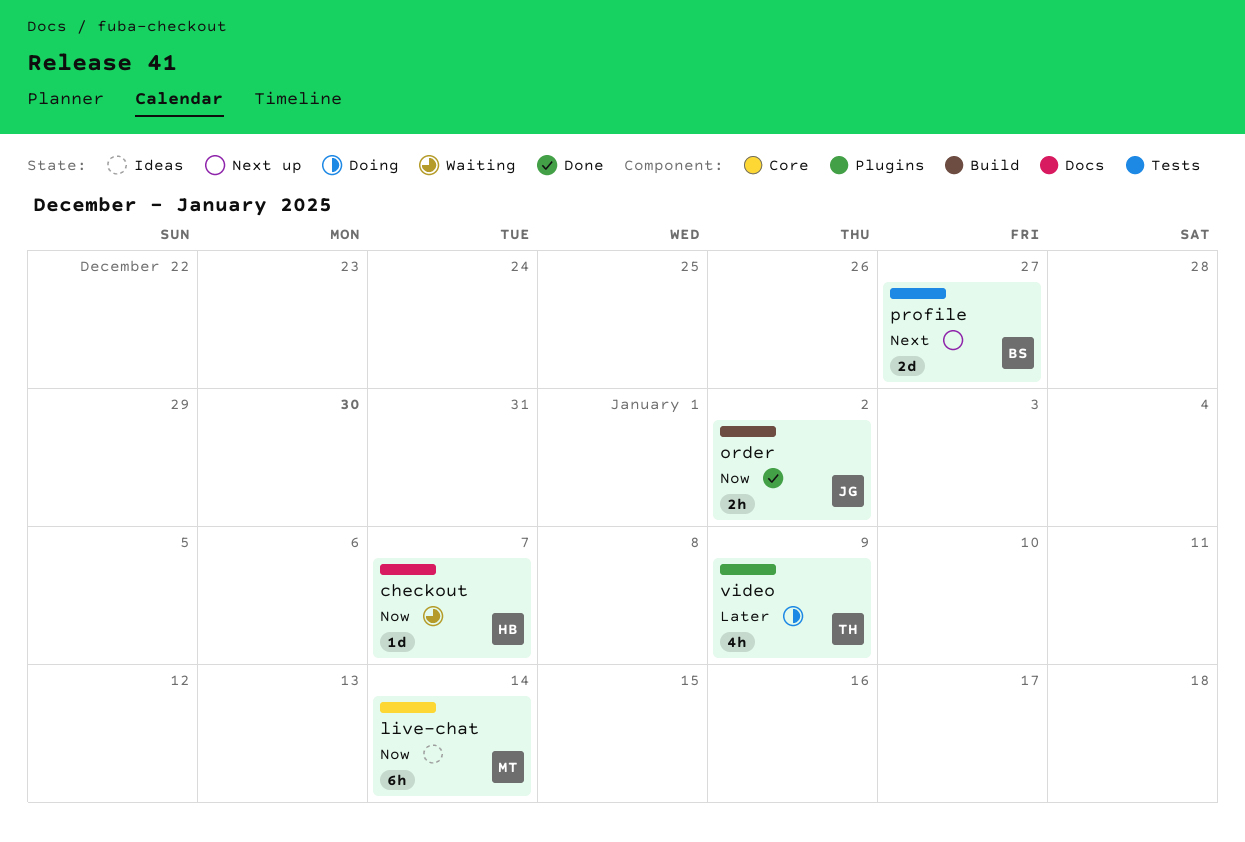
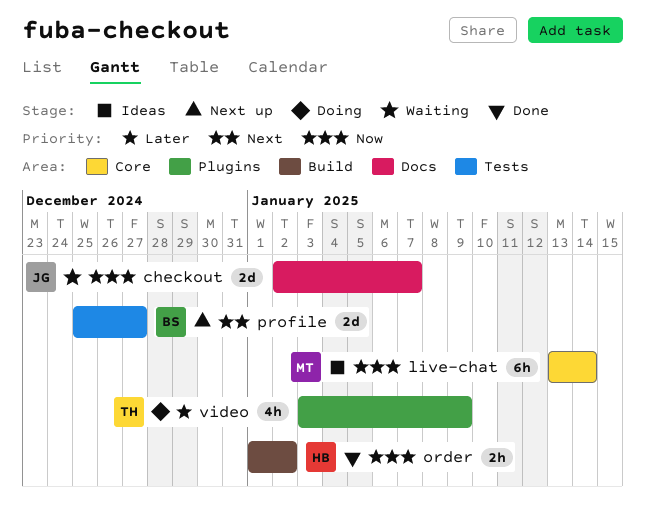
checkout, owner: HB -> JG
checkout, estimate: 1d -> 2d
order, owner: JG -> HB

